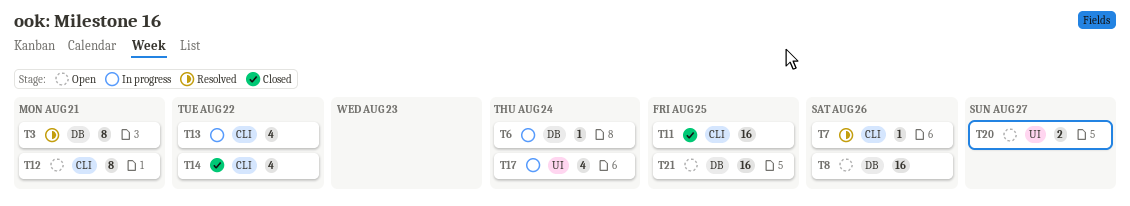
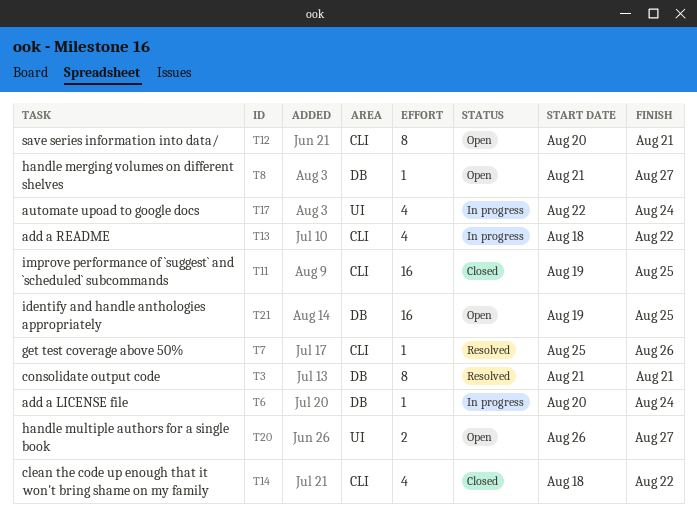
T8, estimate: 16 -> 1
T8, due: Aug 26 -> Aug 27

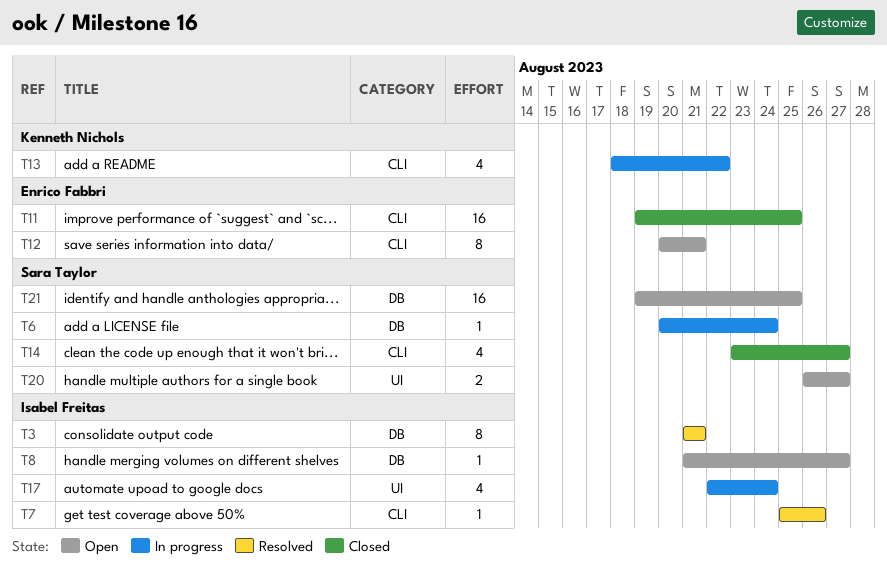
T14, start: Aug 18 -> Aug 23
T14, due: Aug 22 -> Aug 27

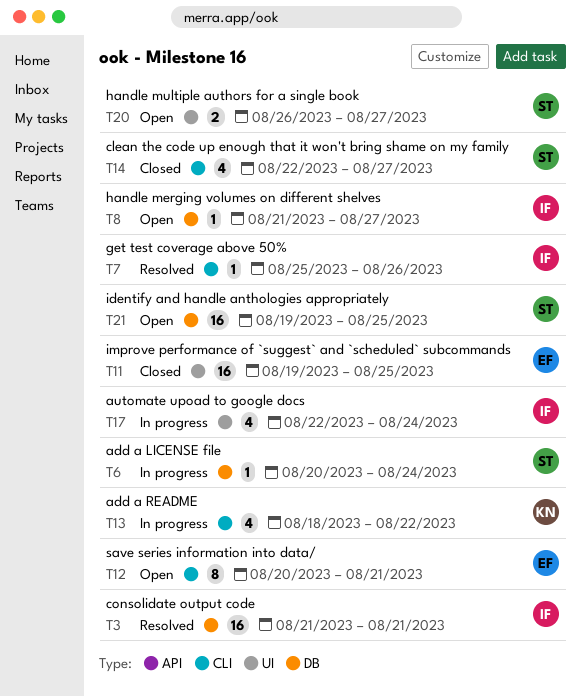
T3, estimate: 8 -> 16
T11, label: CLI -> UI
T14, start: Aug 23 -> Aug 22

